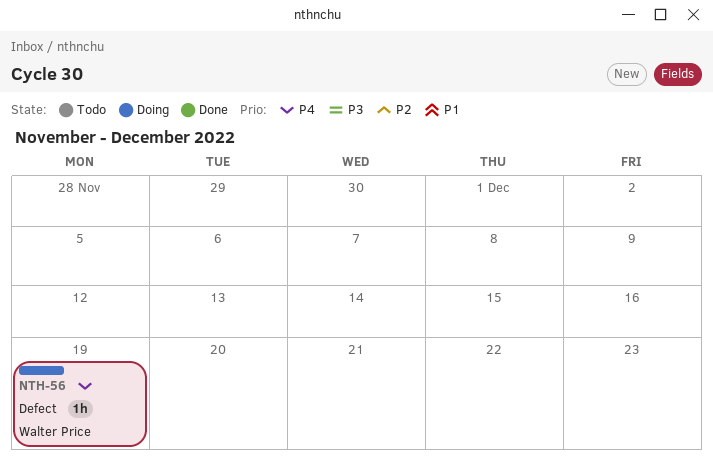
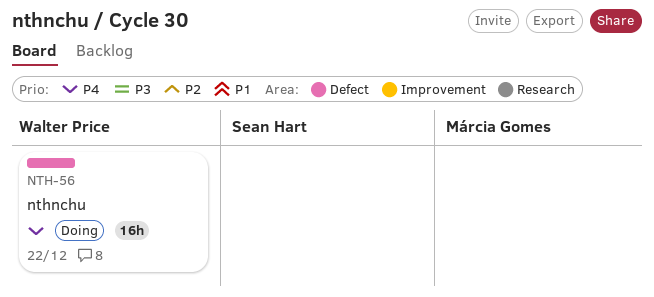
NTH-56, estimate: 1h -> 16h
NTH-56, due: Dec 19 -> Dec 22

